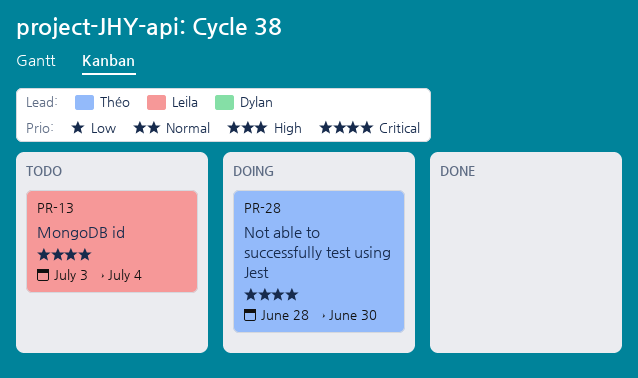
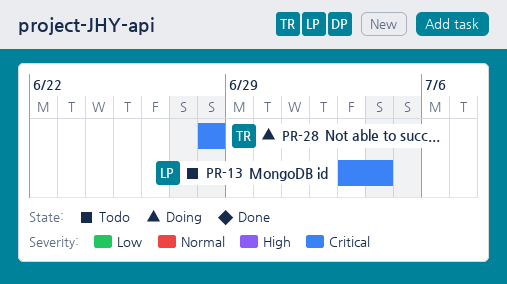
PR-28, due: Jun 30 -> Jun 28

